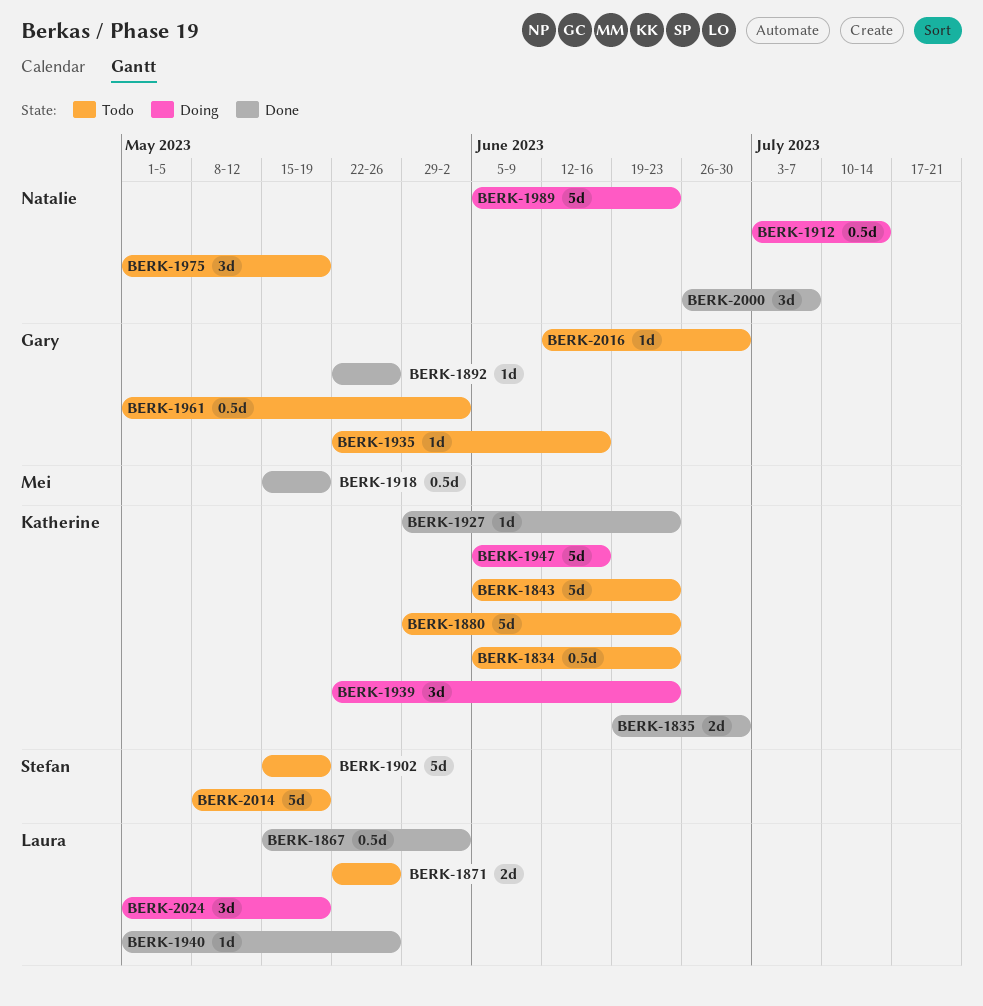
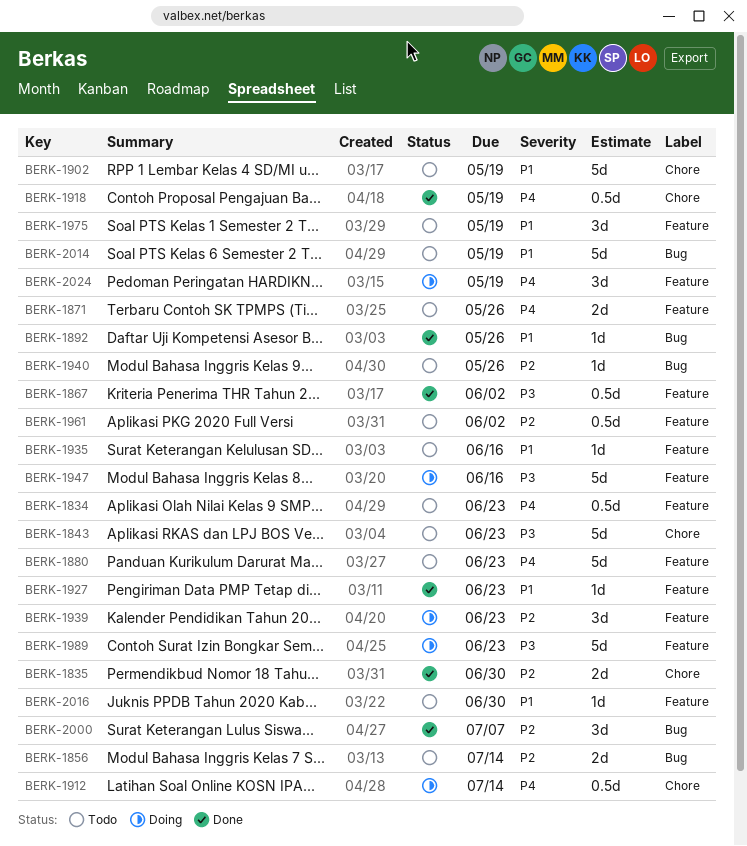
BERK-1856: none -> present
BERK-1940, status: Done -> Todo

